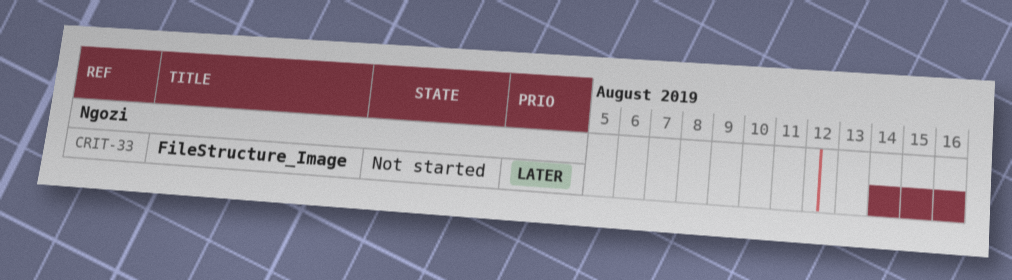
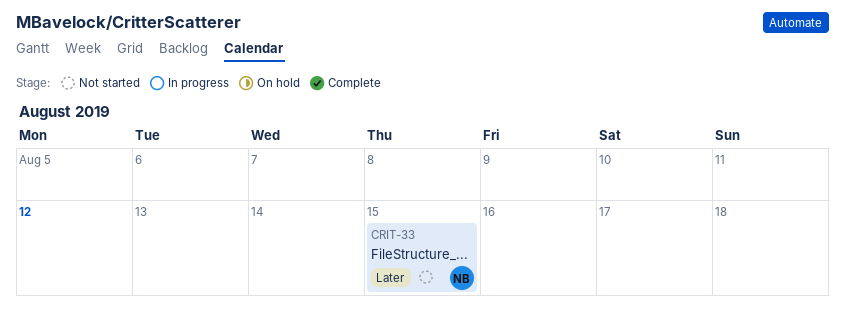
CRIT-33, due: Aug 16 -> Aug 15

